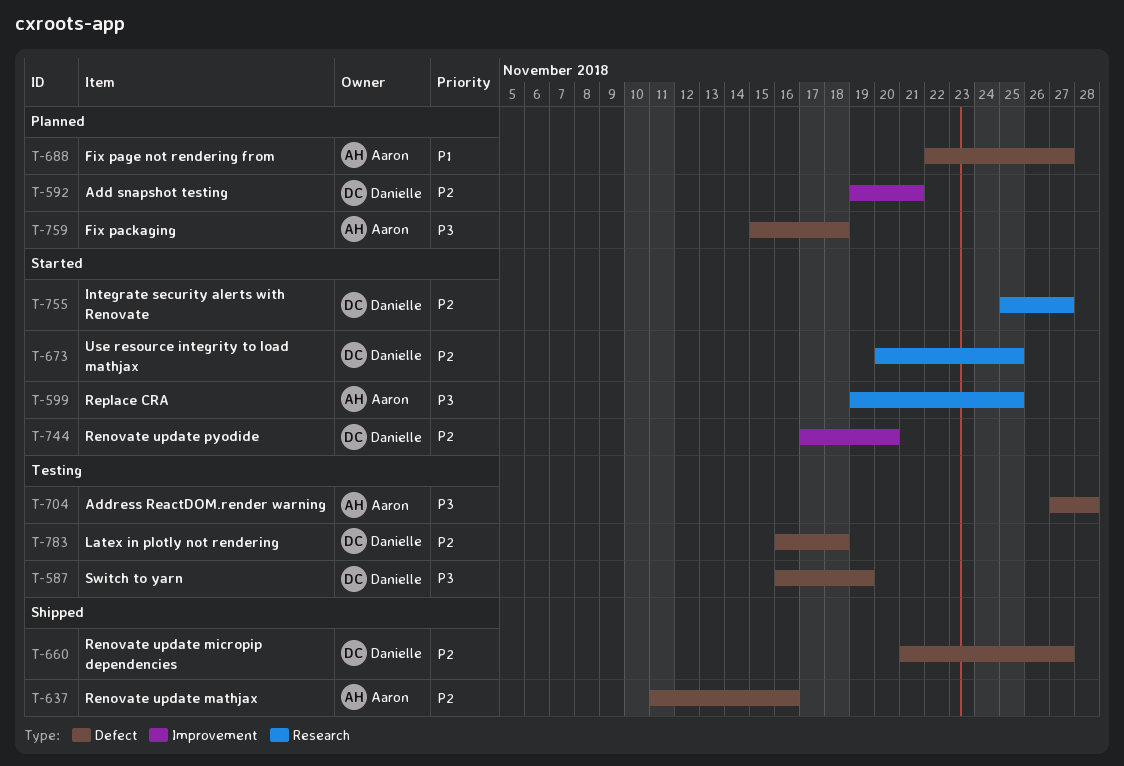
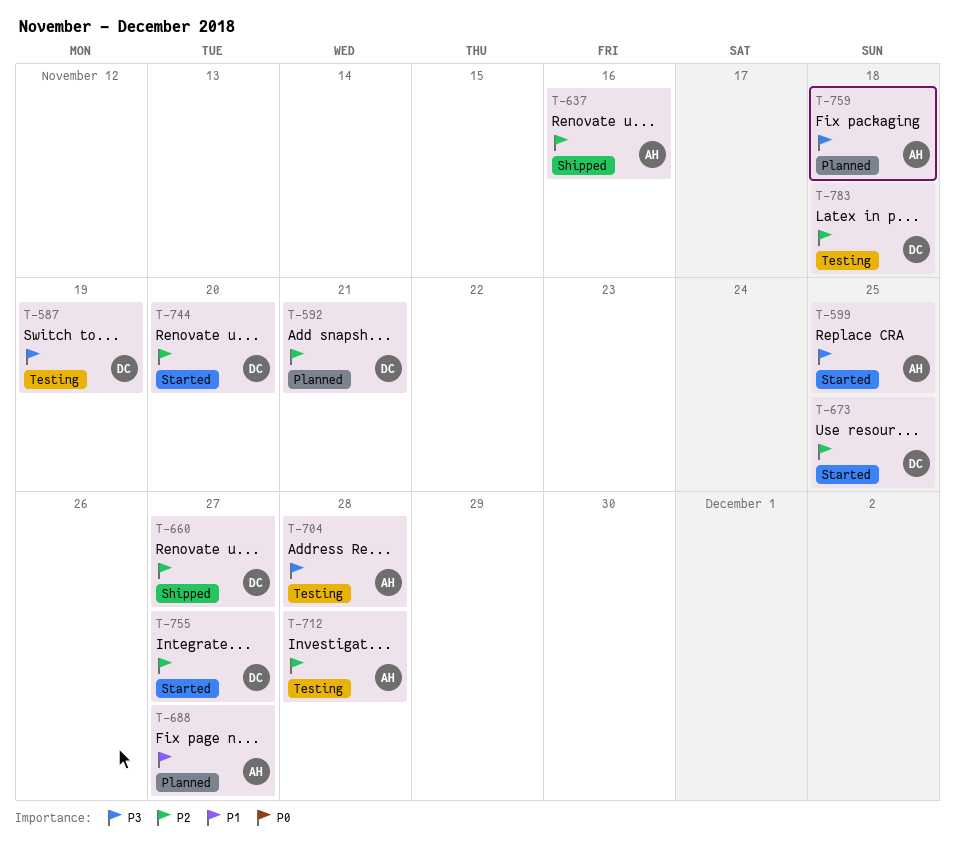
T-712: none -> present

